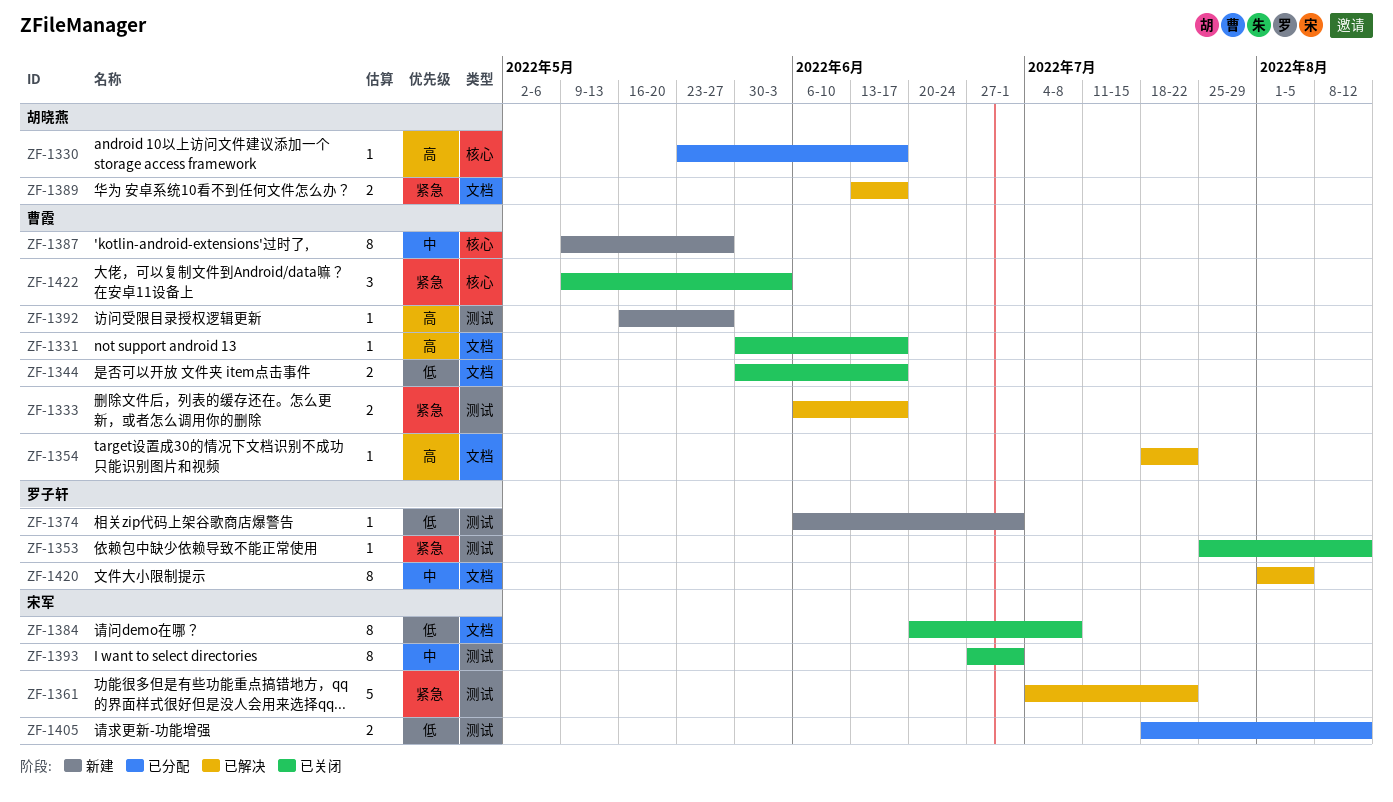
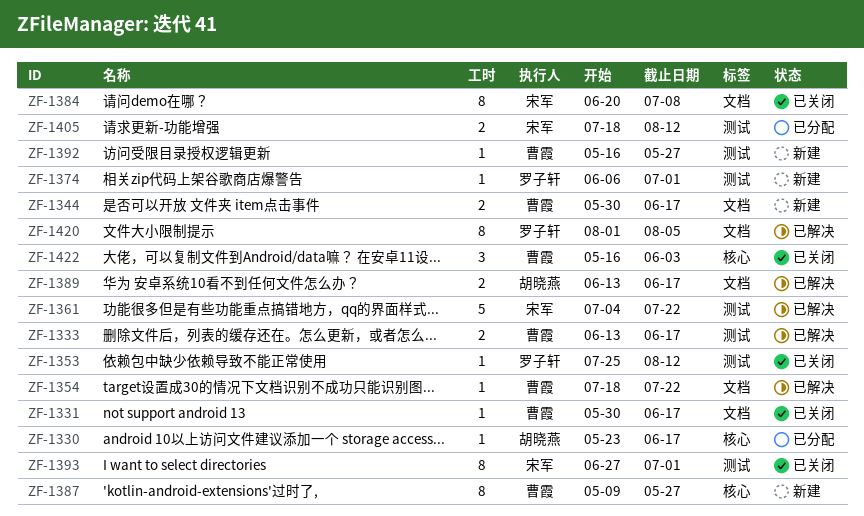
ZF-1333, start: Jun 6 -> Jun 13
ZF-1344, status: 已关闭 -> 新建
ZF-1422, start: May 9 -> May 16

